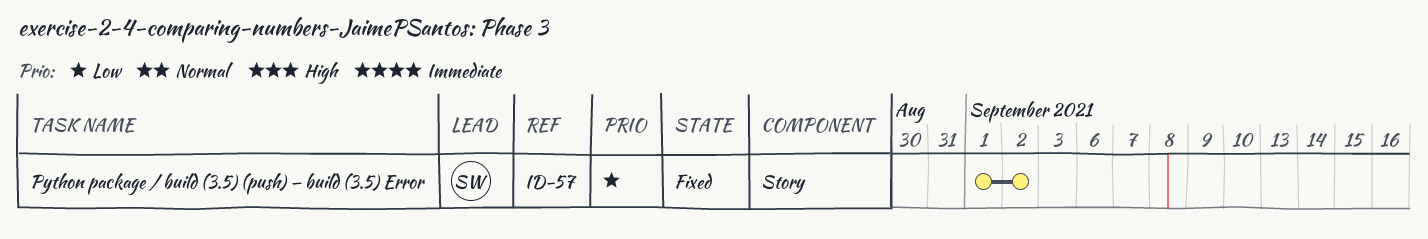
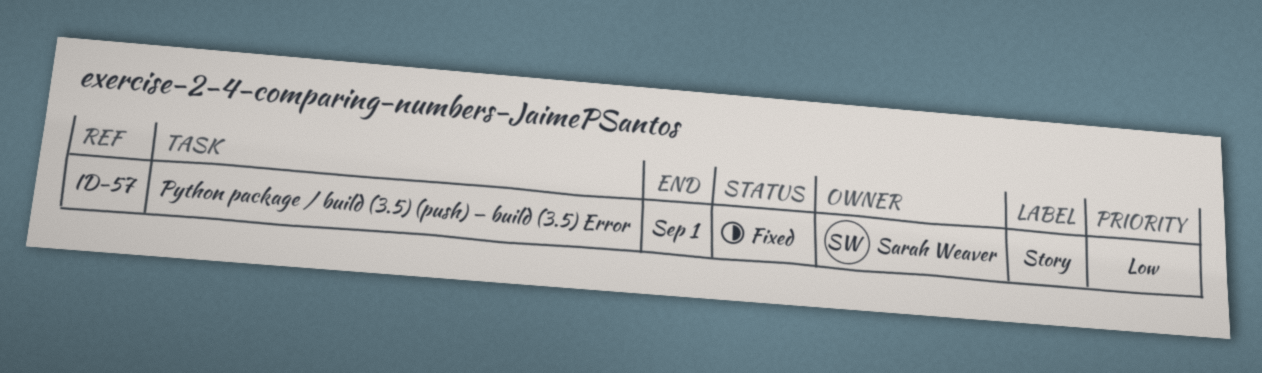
ID-57, due: Sep 2 -> Sep 1

